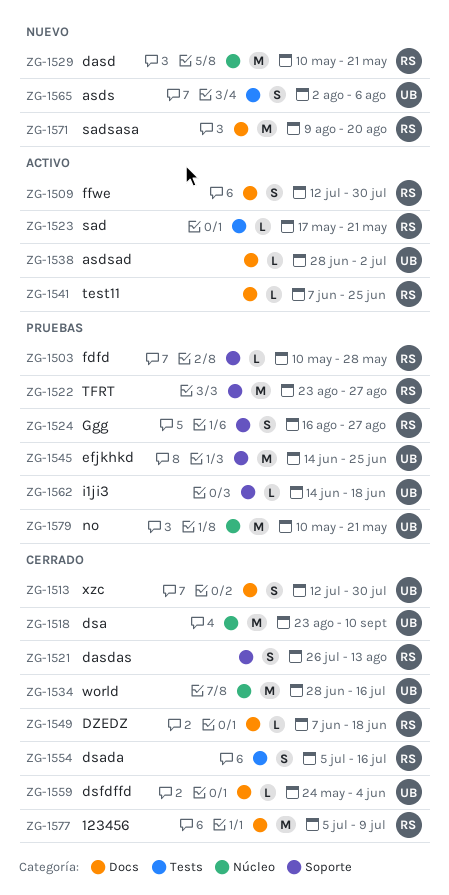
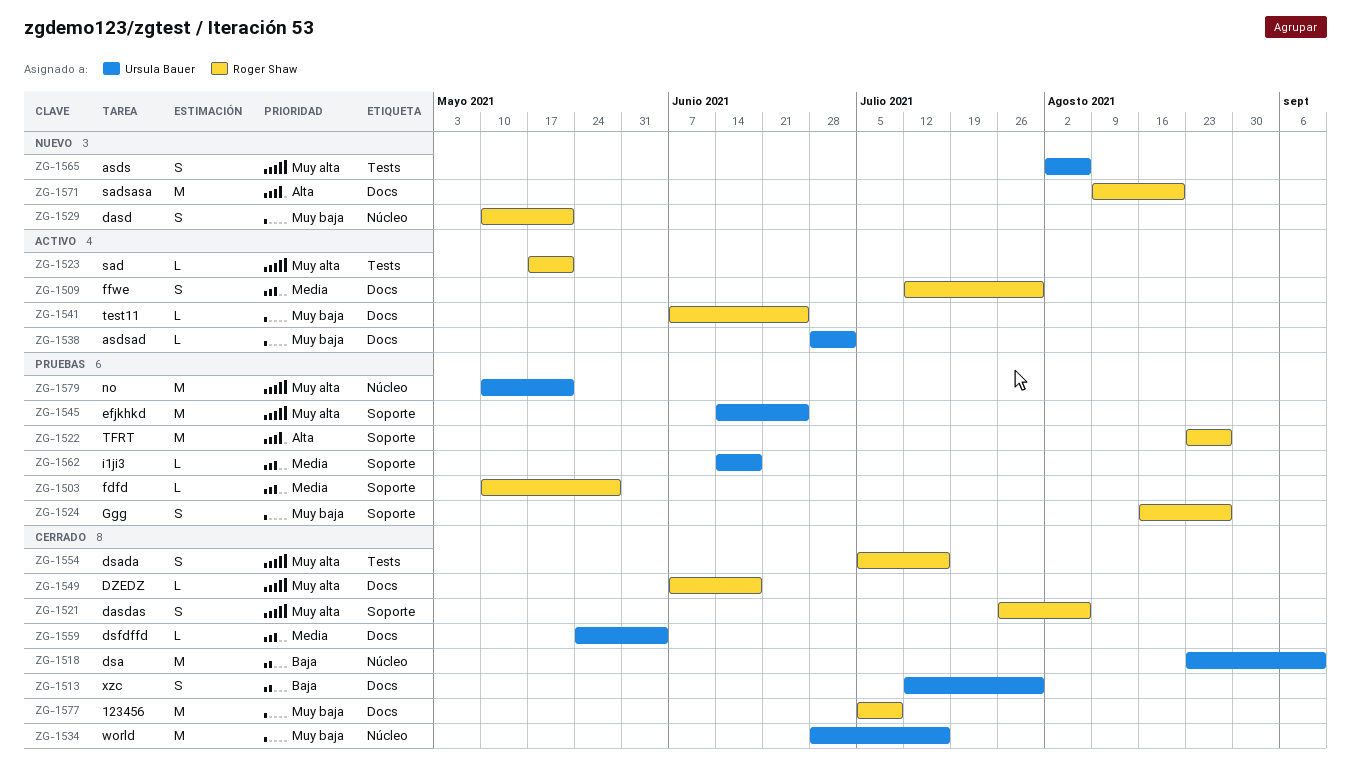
ZG-1521, due: Aug 13 -> Aug 6
ZG-1529, estimate: M -> S

